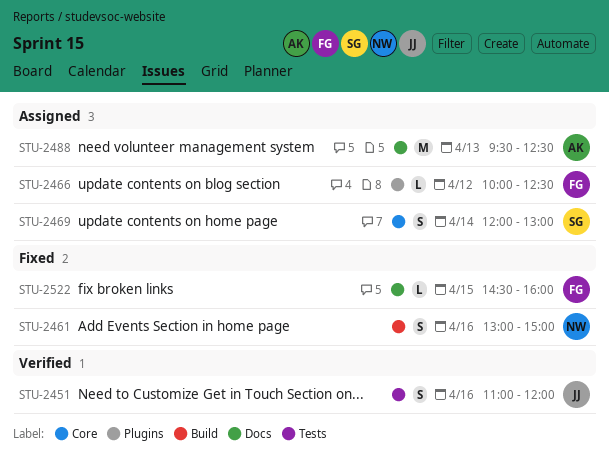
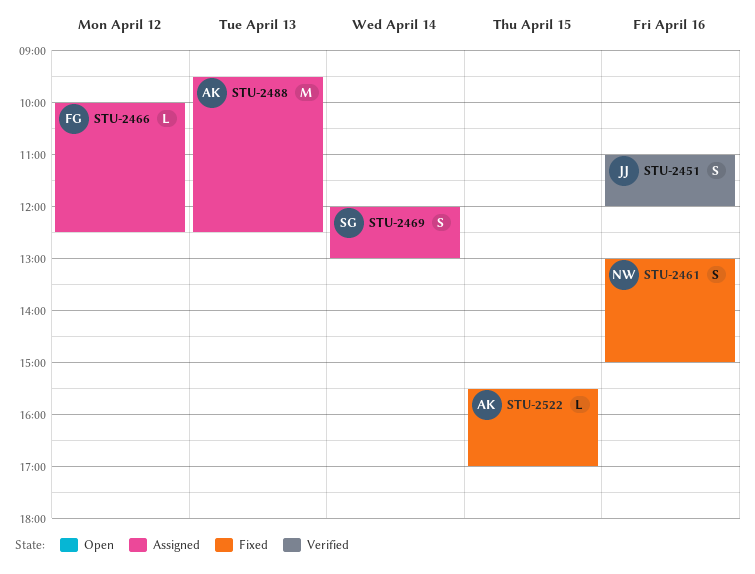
STU-2522, owner: FG -> AK
STU-2522, begins: 14:30 -> 15:30
STU-2522, ends: 16:00 -> 17:00

